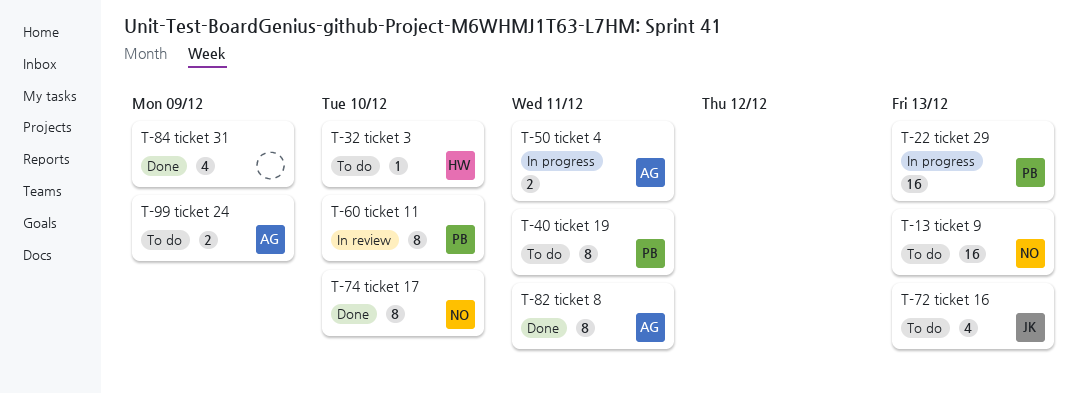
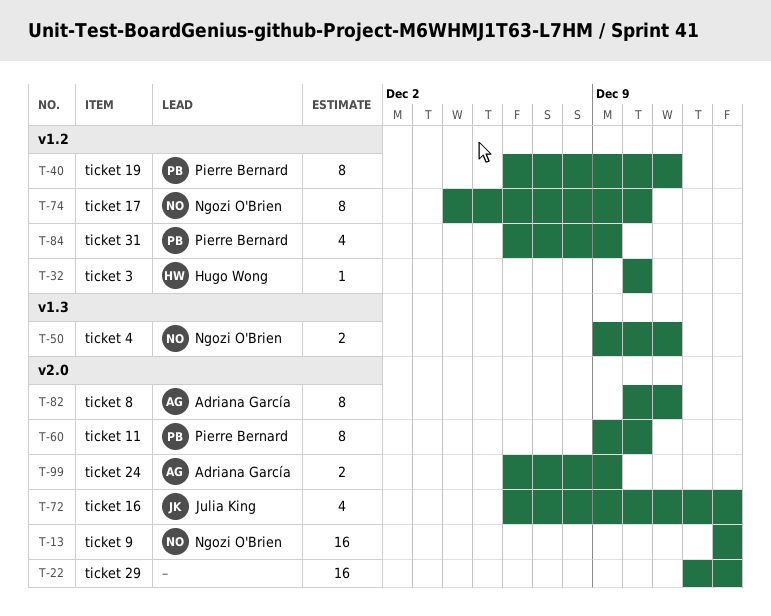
T-22, owner: Pierre Bernard -> none
T-50, owner: Adriana García -> Ngozi O'Brien
T-84, owner: none -> Pierre Bernard

